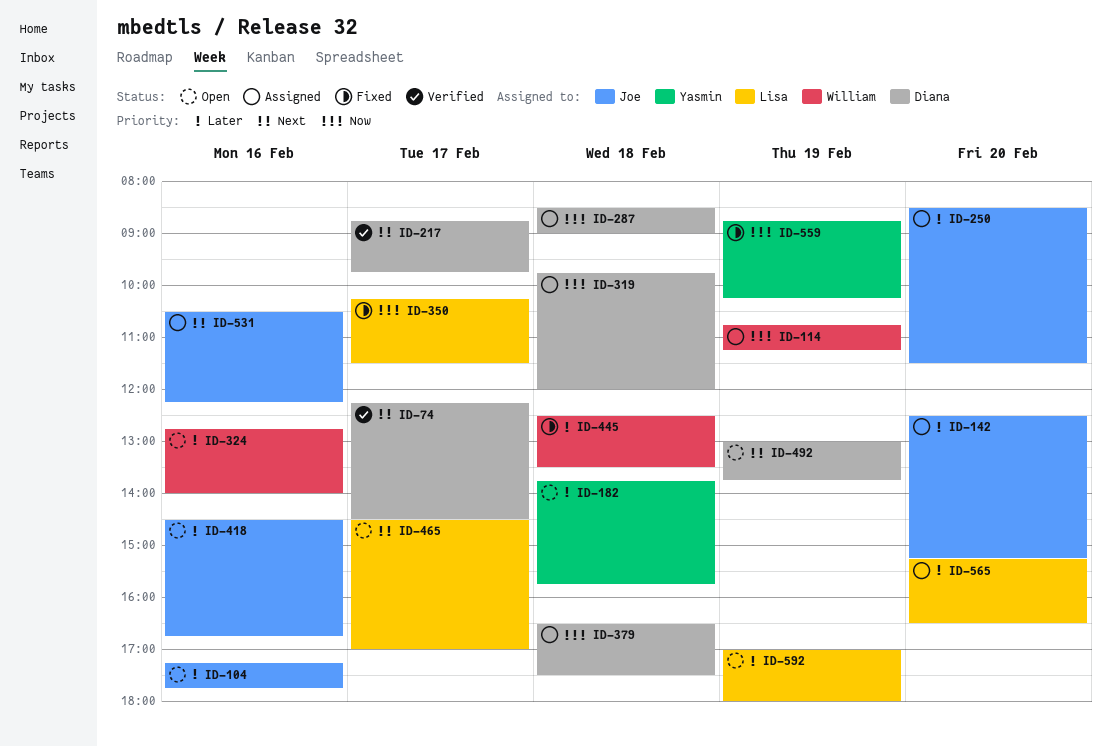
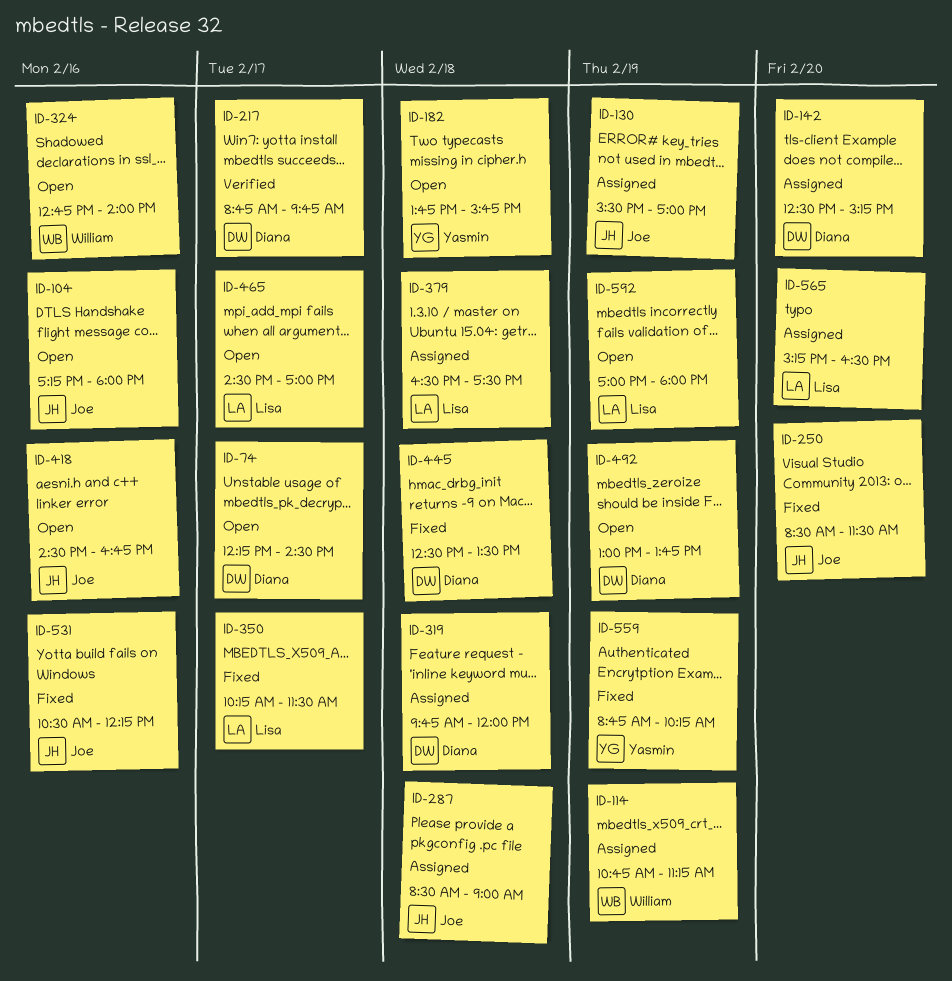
ID-74, status: Verified -> Open
ID-104, ends: 17:45 -> 18:00
ID-130: none -> present
ID-142, owner: Joe -> Diana
ID-250, status: Assigned -> Fixed
ID-287, owner: Diana -> Joe
ID-379, owner: Diana -> Lisa
ID-445, owner: William -> Diana
ID-531, status: Assigned -> Fixed

